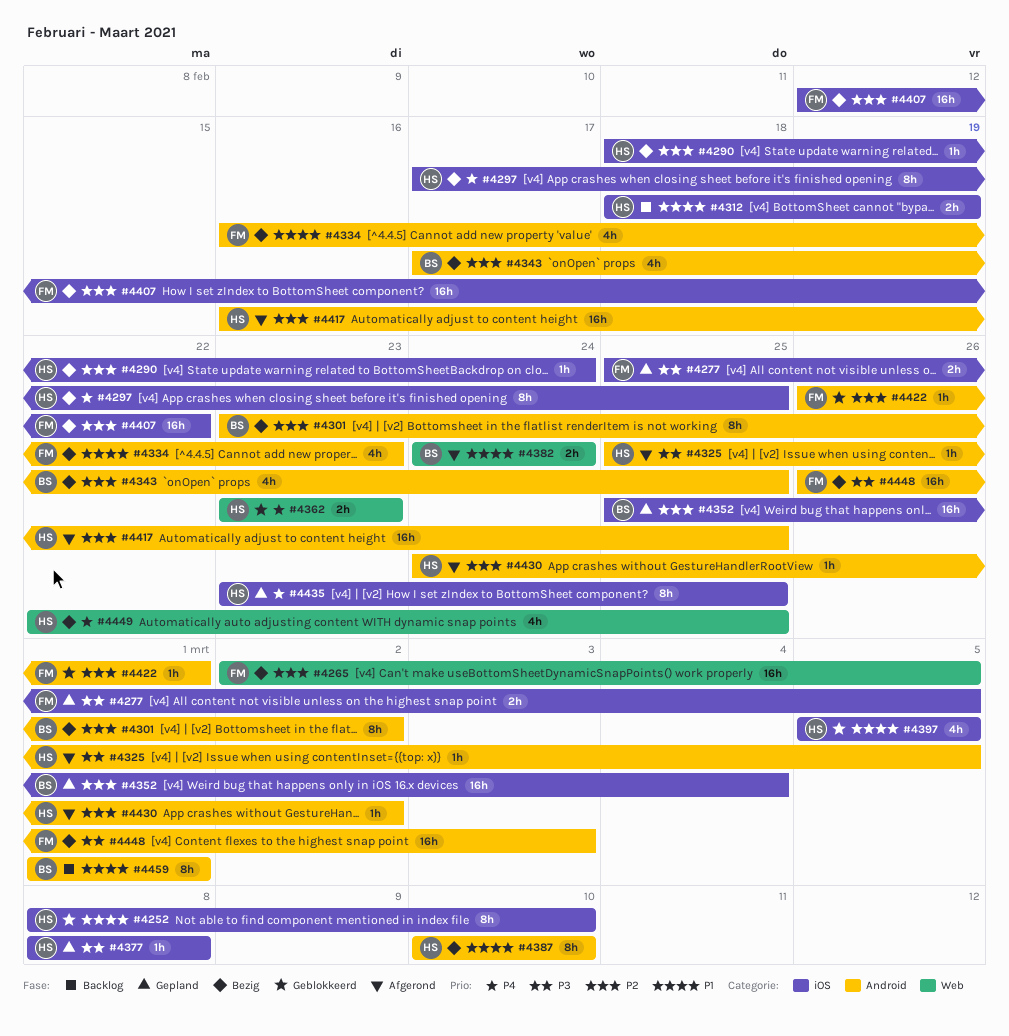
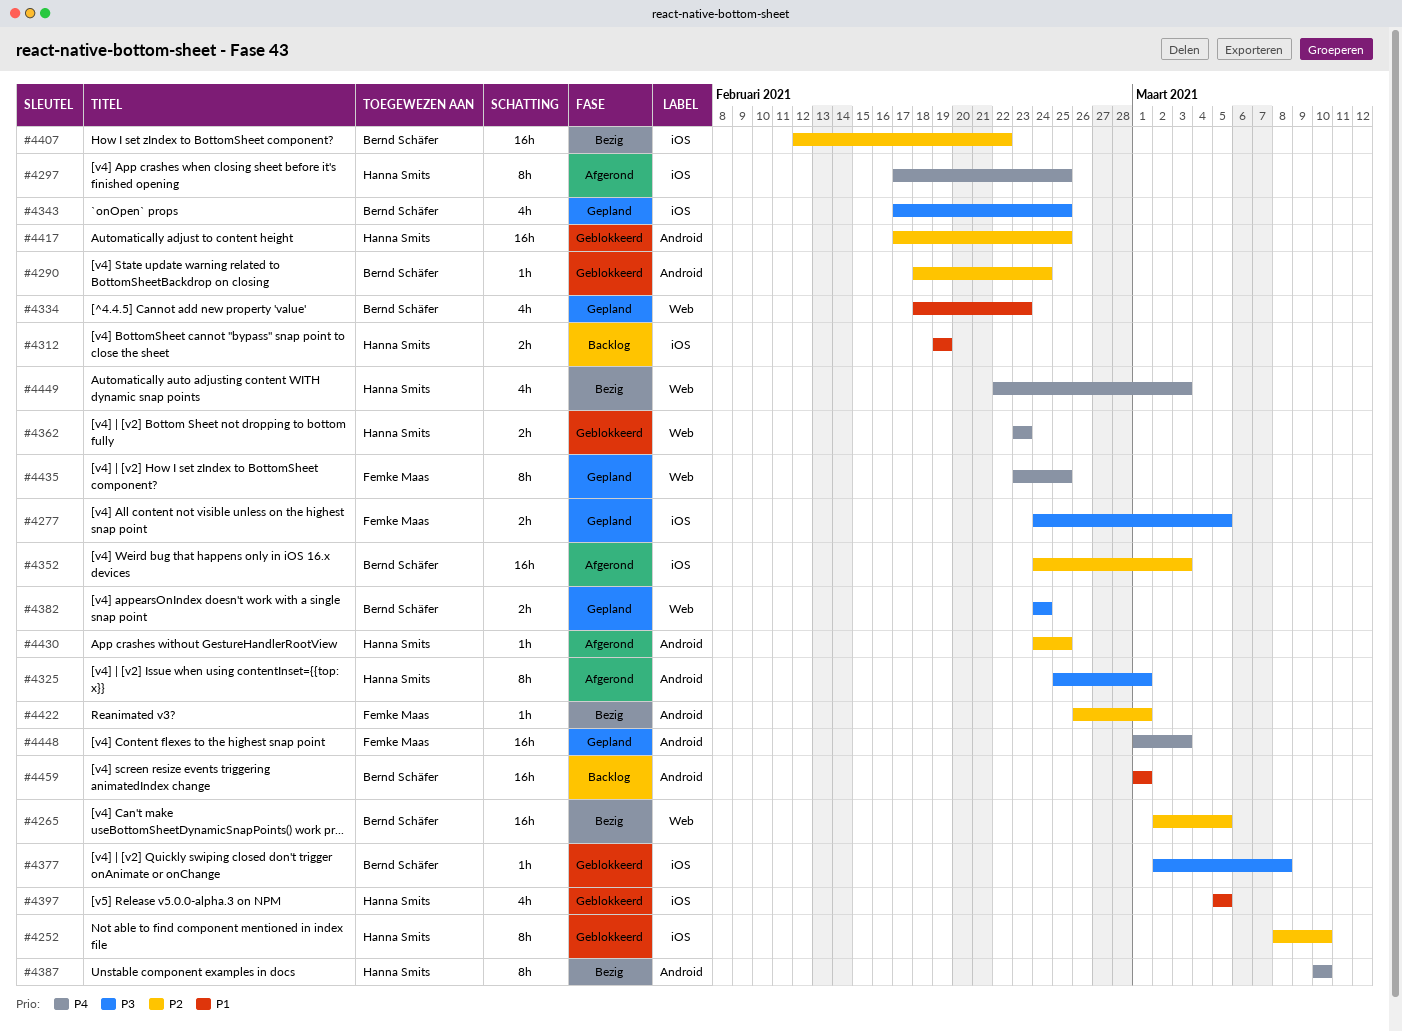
#4252, priority: P1 -> P2
#4265, owner: Femke Maas -> Bernd Schäfer
#4277, start: Feb 25 -> Feb 24
#4290, status: Bezig -> Geblokkeerd
#4290, owner: Hanna Smits -> Bernd Schäfer
#4290, label: iOS -> Android
#4297, status: Bezig -> Afgerond
#4301: present -> none
#4312, start: Feb 18 -> Feb 19
#4325, estimate: 1h -> 8h
#4325, due: Mar 5 -> Mar 1
#4334, status: Bezig -> Gepland
#4334, owner: Femke Maas -> Bernd Schäfer
#4334, label: Android -> Web
#4334, start: Feb 16 -> Feb 18
#4343, status: Bezig -> Gepland
#4343, priority: P2 -> P3
#4343, label: Android -> iOS
#4352, status: Gepland -> Afgerond
#4352, start: Feb 25 -> Feb 24
#4352, due: Mar 4 -> Mar 3
#4377, status: Gepland -> Geblokkeerd
#4377, owner: Hanna Smits -> Bernd Schäfer
#4377, start: Mar 8 -> Mar 2
#4382, status: Afgerond -> Gepland
#4382, priority: P1 -> P3
#4387, priority: P1 -> P4
#4407, owner: Femke Maas -> Bernd Schäfer
#4417, status: Afgerond -> Geblokkeerd
#4417, start: Feb 16 -> Feb 17
#4422, status: Geblokkeerd -> Bezig
#4430, due: Mar 2 -> Feb 25
#4435, owner: Hanna Smits -> Femke Maas
#4435, label: iOS -> Web
#4448, status: Bezig -> Gepland
#4448, priority: P3 -> P4
#4448, start: Feb 26 -> Mar 1
#4449, due: Feb 25 -> Mar 3
#4459, estimate: 8h -> 16h

